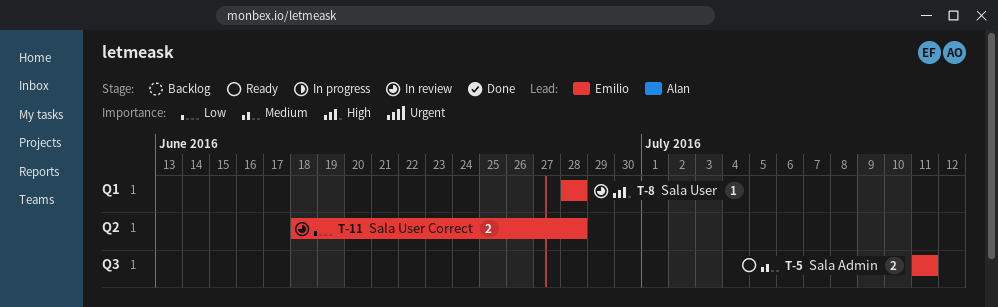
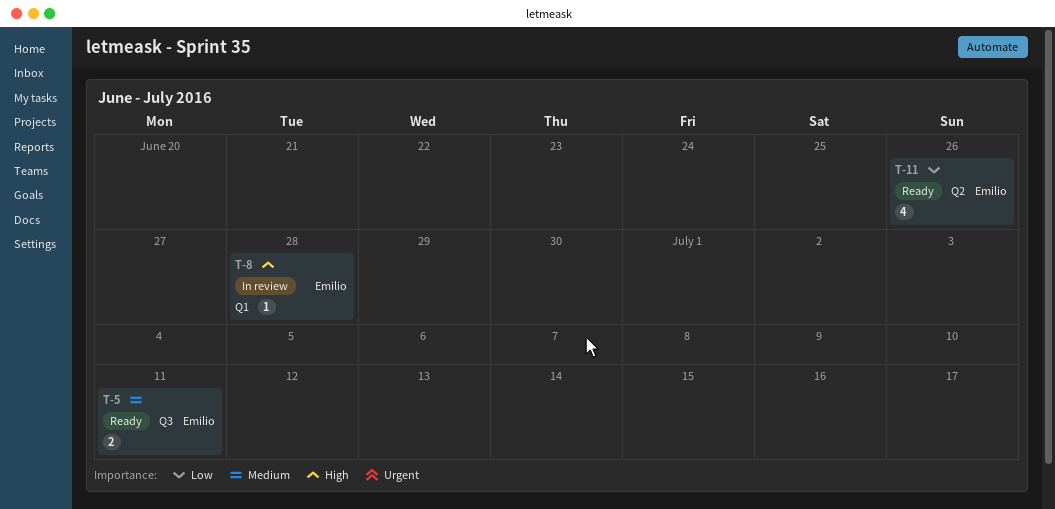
T-11, status: In review -> Ready
T-11, estimate: 2 -> 4
T-11, due: Jun 28 -> Jun 26

